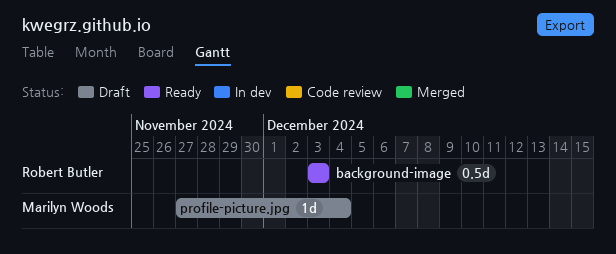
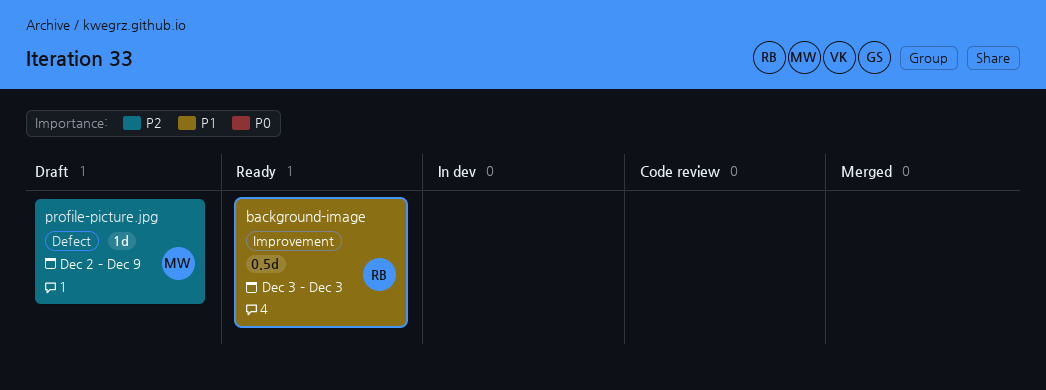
profile-picture.jpg, start: Nov 27 -> Dec 2
profile-picture.jpg, due: Dec 4 -> Dec 9

